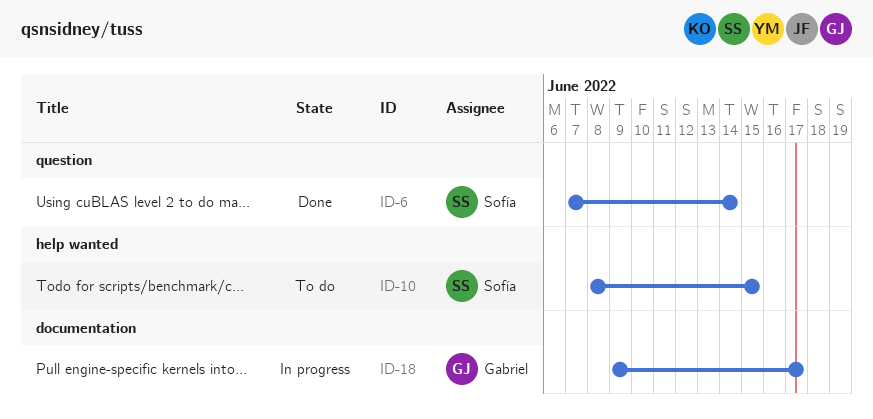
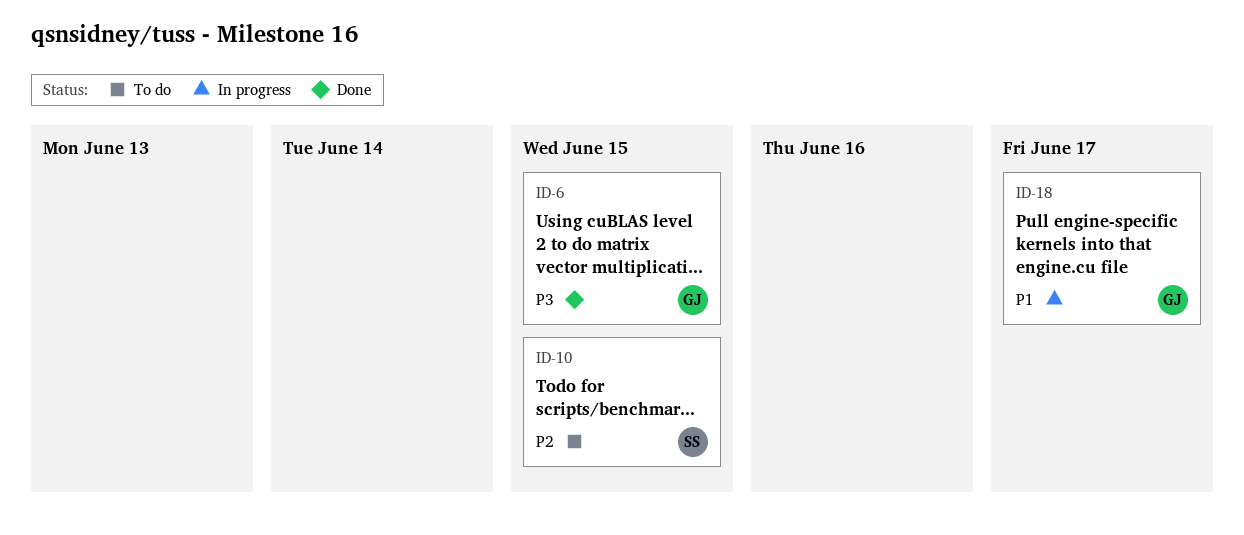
ID-6, owner: Sofía -> Gabriel
ID-6, due: Jun 14 -> Jun 15

